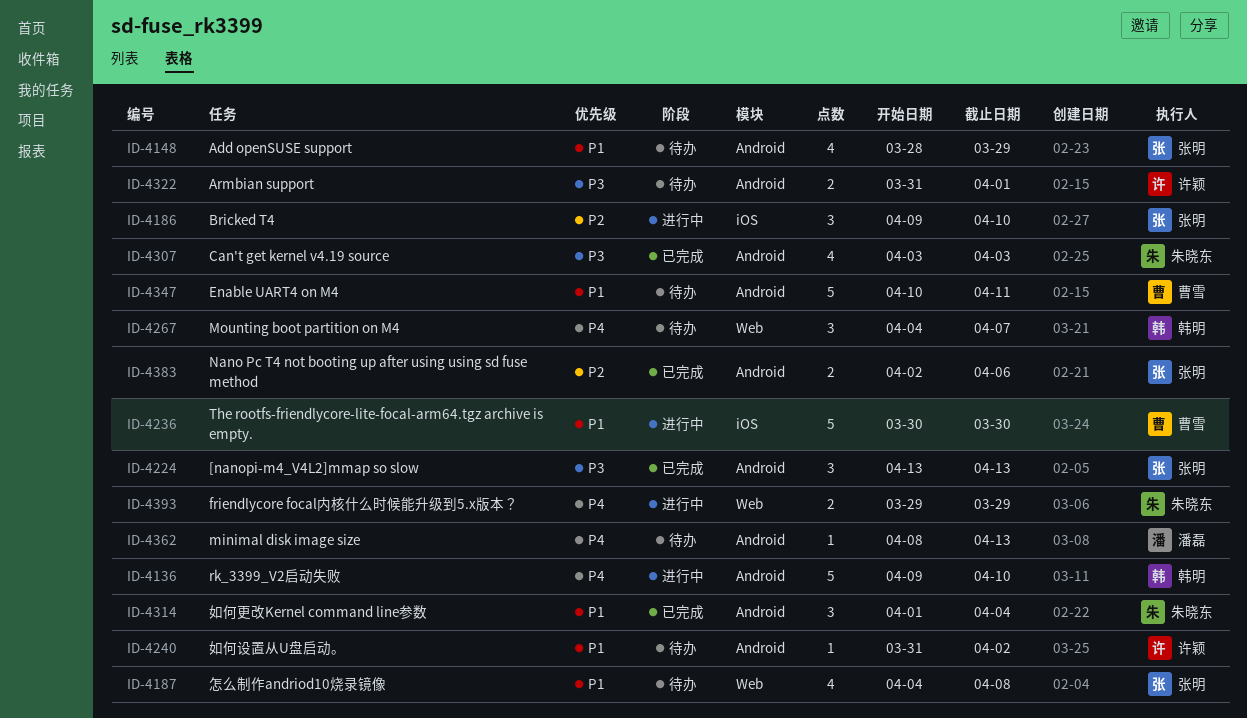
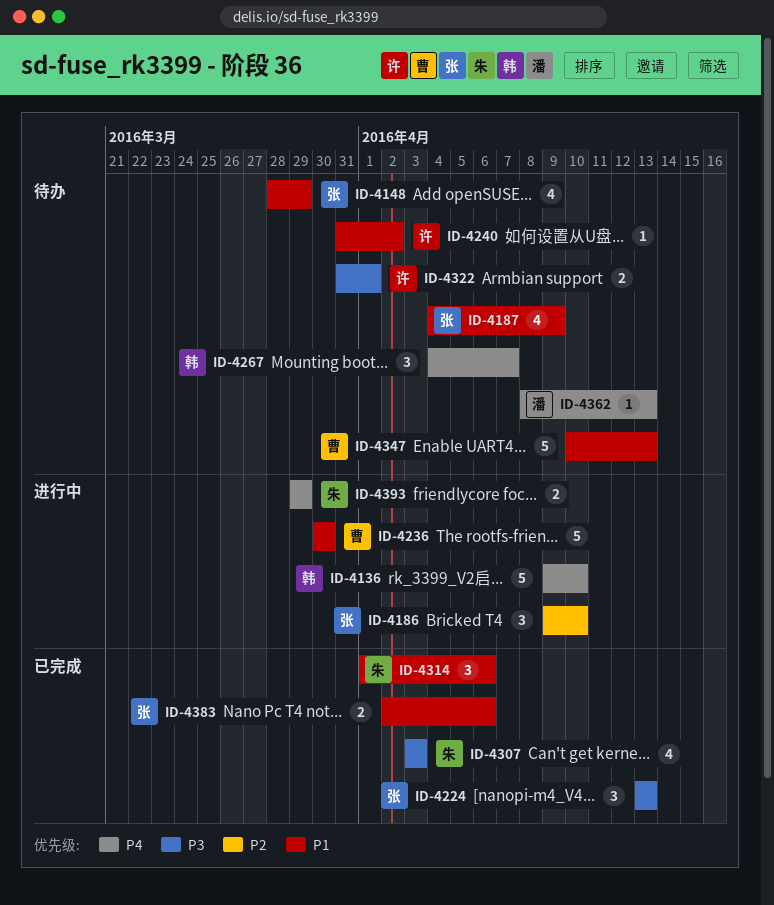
ID-4187, due: Apr 8 -> Apr 9
ID-4314, due: Apr 4 -> Apr 6
ID-4347, due: Apr 11 -> Apr 13
ID-4383, priority: P2 -> P1

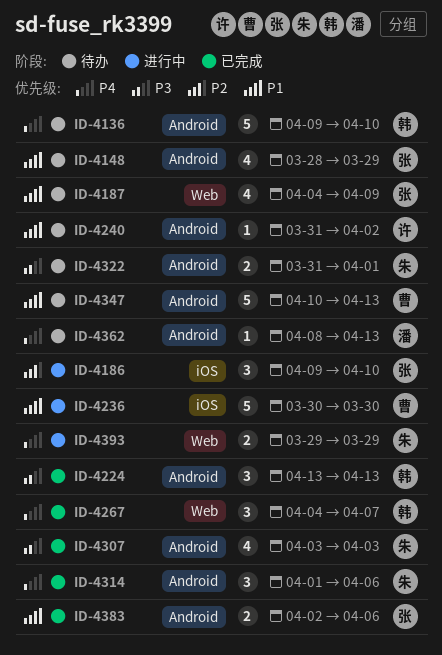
ID-4136, status: 进行中 -> 待办
ID-4224, owner: 张 -> 韩
ID-4267, status: 待办 -> 已完成
ID-4314, priority: P1 -> P4
ID-4322, owner: 许 -> 朱

